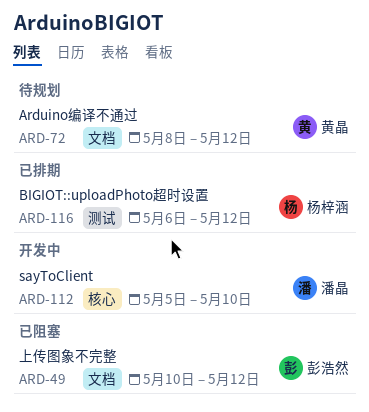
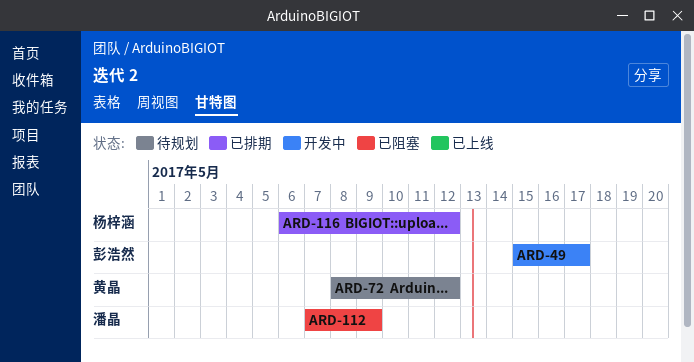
ARD-49, status: 已阻塞 -> 开发中
ARD-49, start: May 10 -> May 15
ARD-49, due: May 12 -> May 17
ARD-112, status: 开发中 -> 已阻塞
ARD-112, start: May 5 -> May 7
ARD-112, due: May 10 -> May 9

